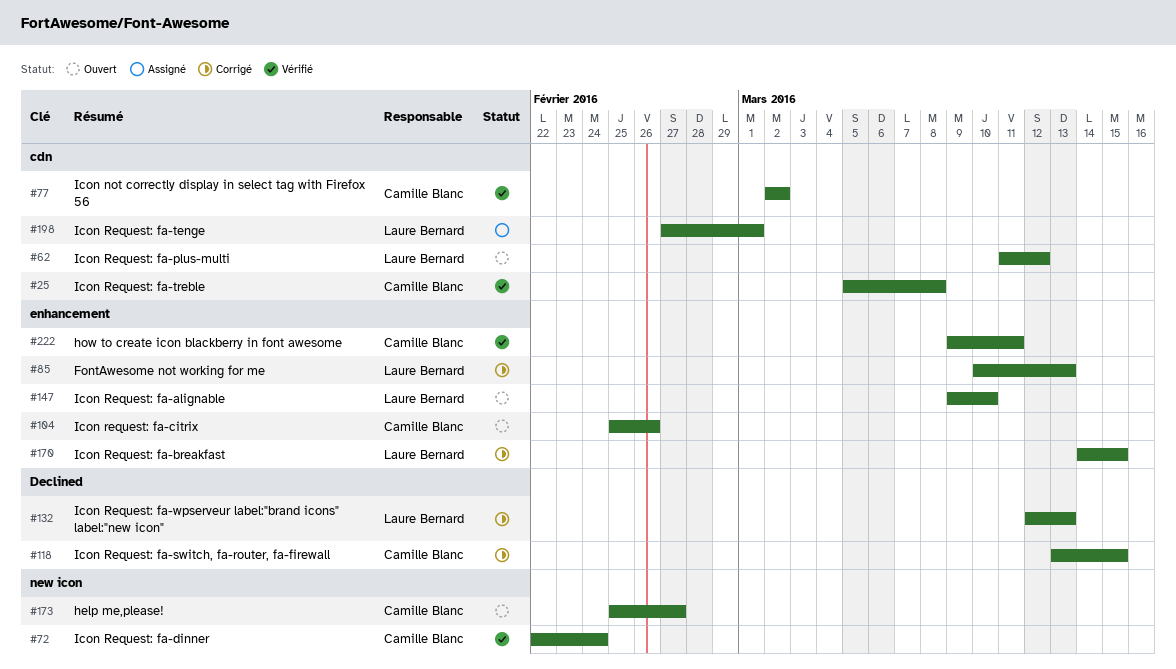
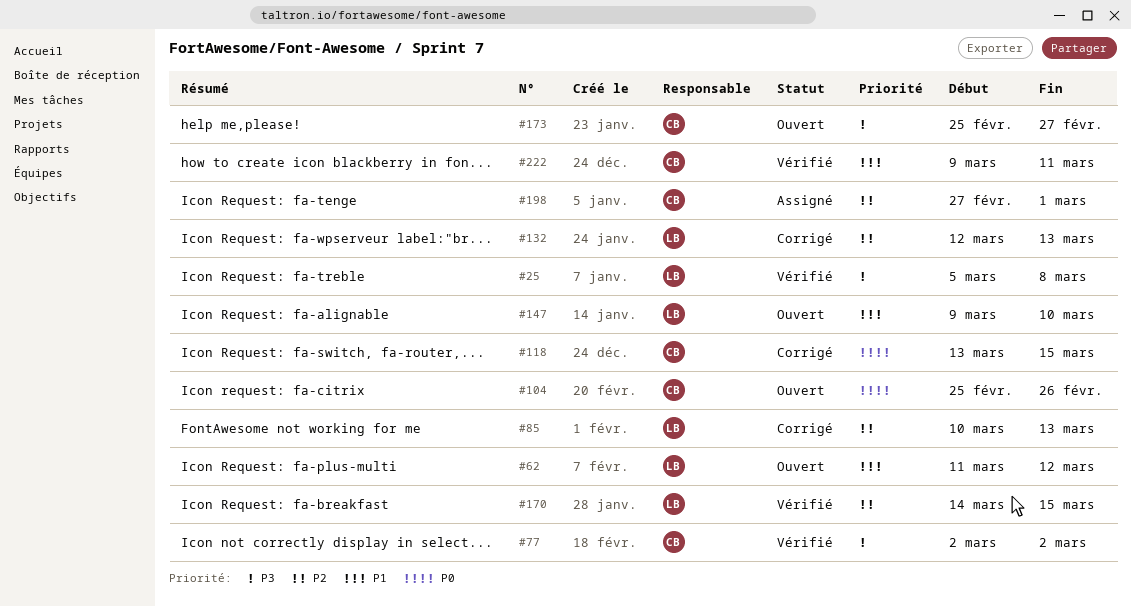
#25, owner: Camille Blanc -> Laure Bernard
#72: present -> none
#170, status: Corrigé -> Vérifié
#198, owner: Laure Bernard -> Camille Blanc

